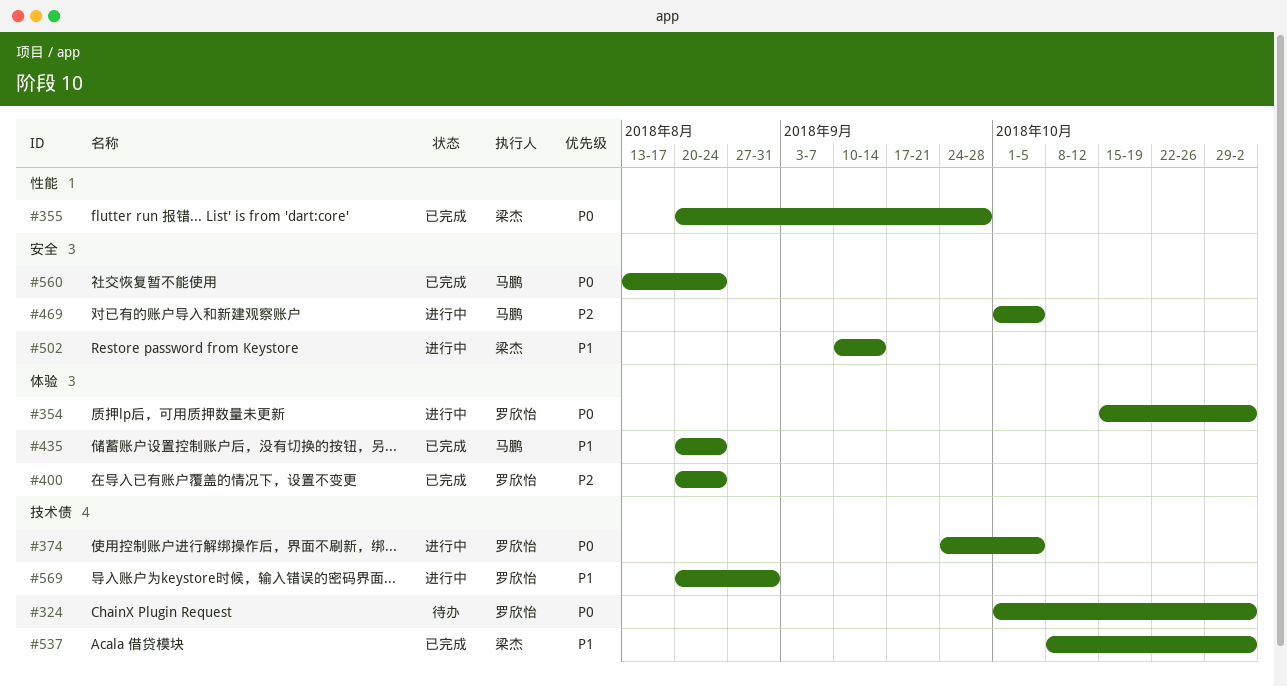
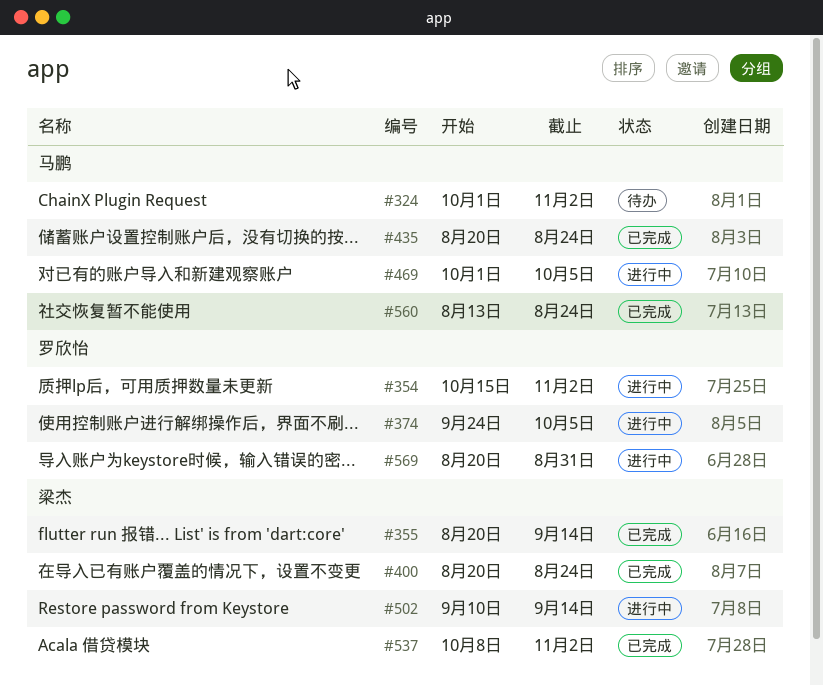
#324, owner: 罗欣怡 -> 马鹏
#355, due: Sep 28 -> Sep 14
#400, owner: 罗欣怡 -> 梁杰

